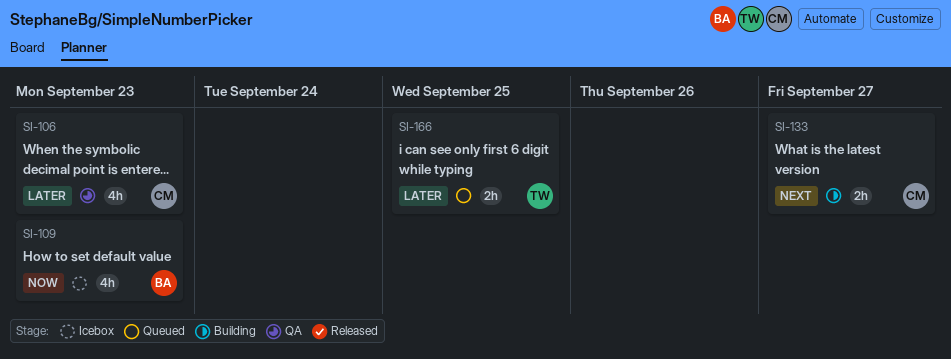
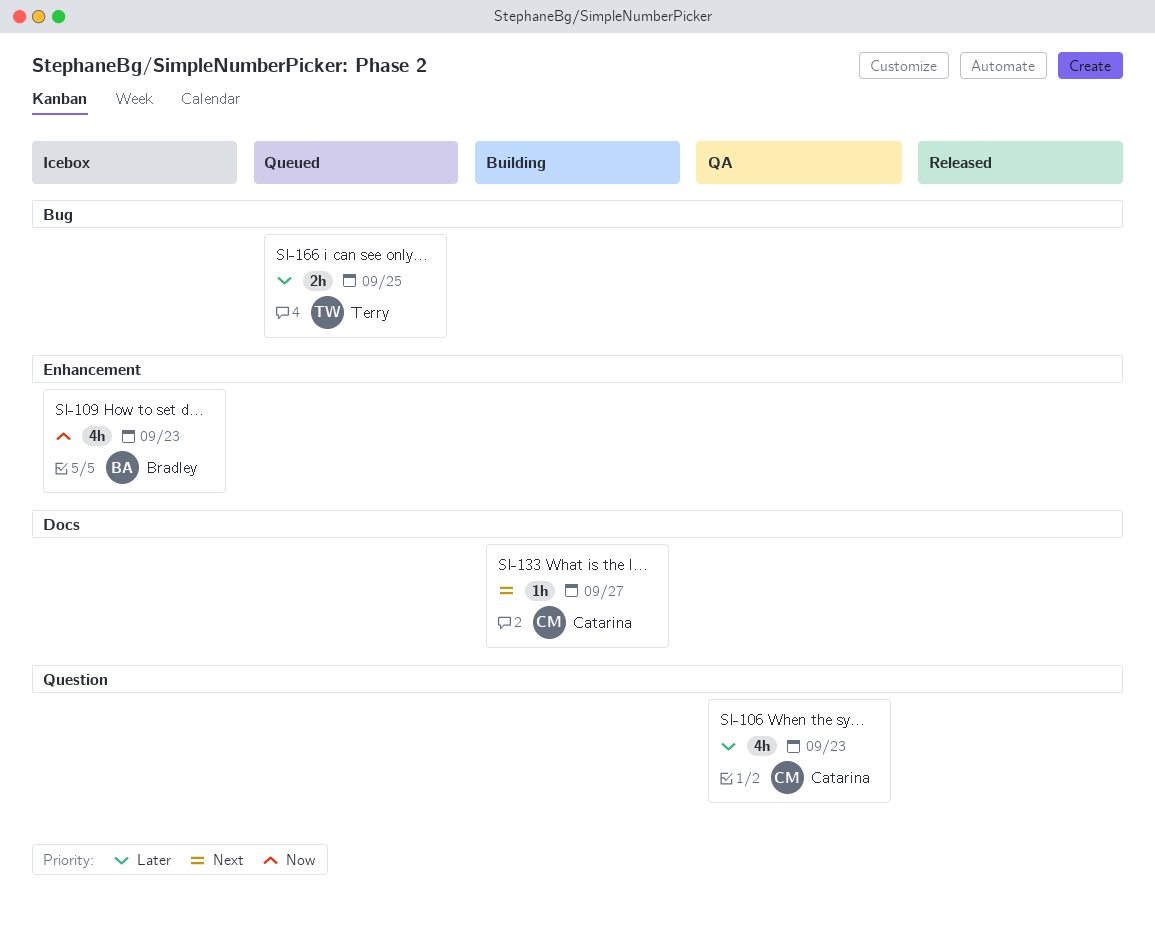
SI-133, estimate: 2h -> 1h

